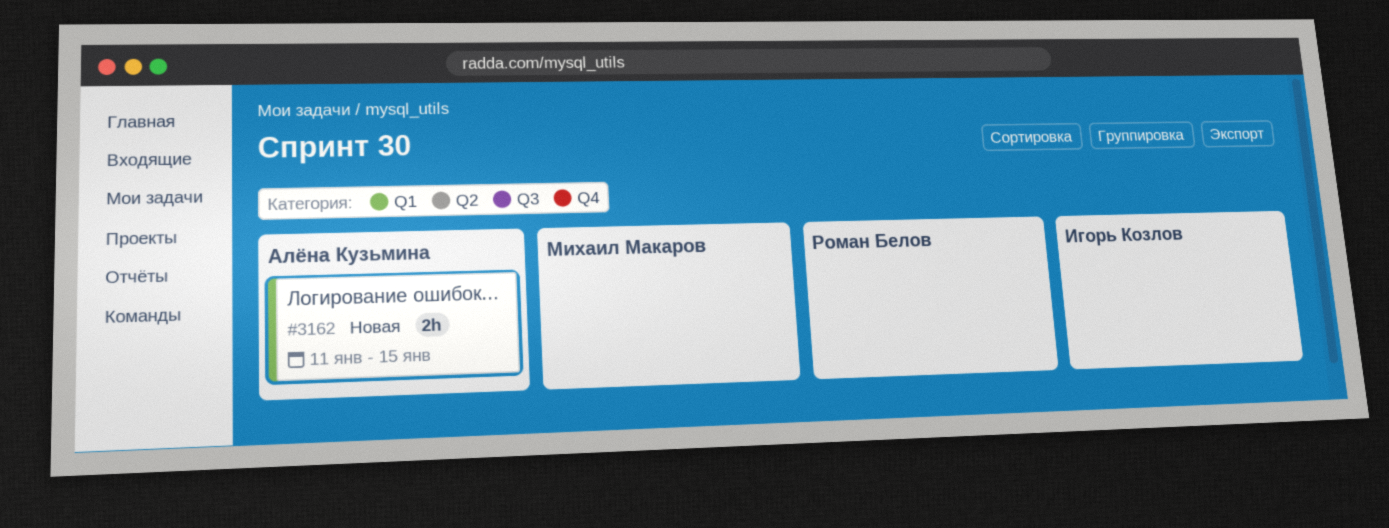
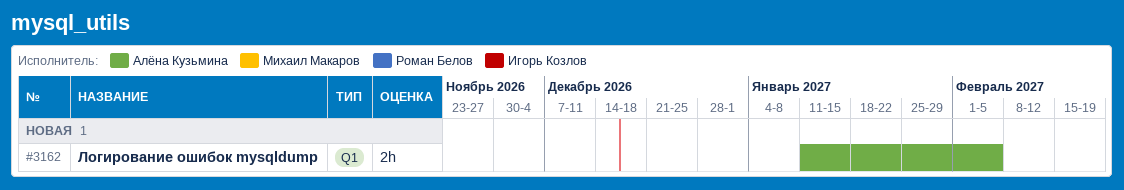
#3162, due: Jan 15 -> Feb 5

